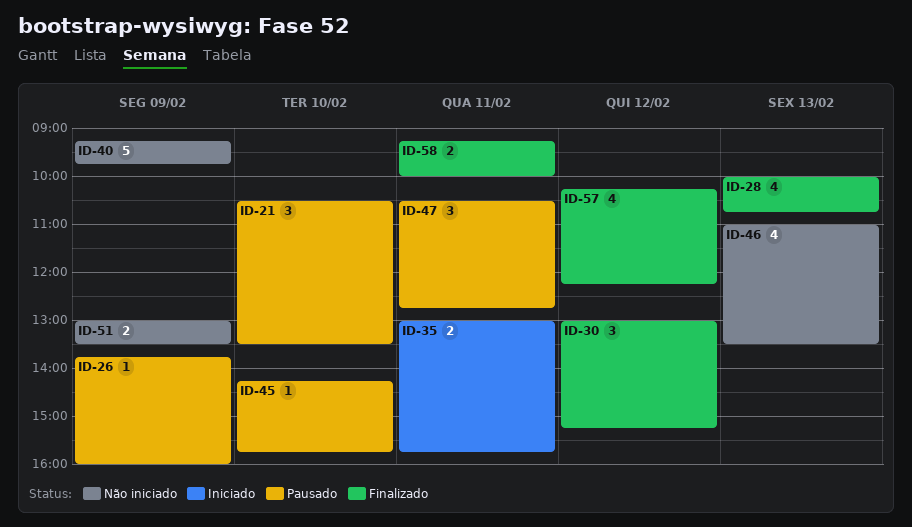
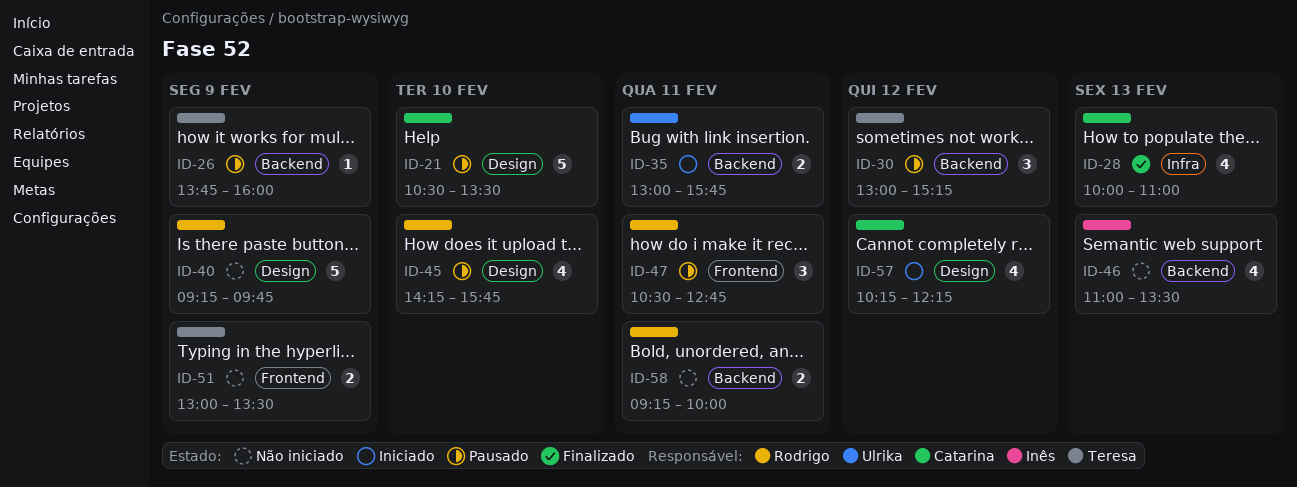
ID-21, estimate: 3 -> 5
ID-28, ends: 10:45 -> 11:00
ID-30, status: Finalizado -> Pausado
ID-45, estimate: 1 -> 4
ID-57, status: Finalizado -> Iniciado
ID-58, status: Finalizado -> Não iniciado

